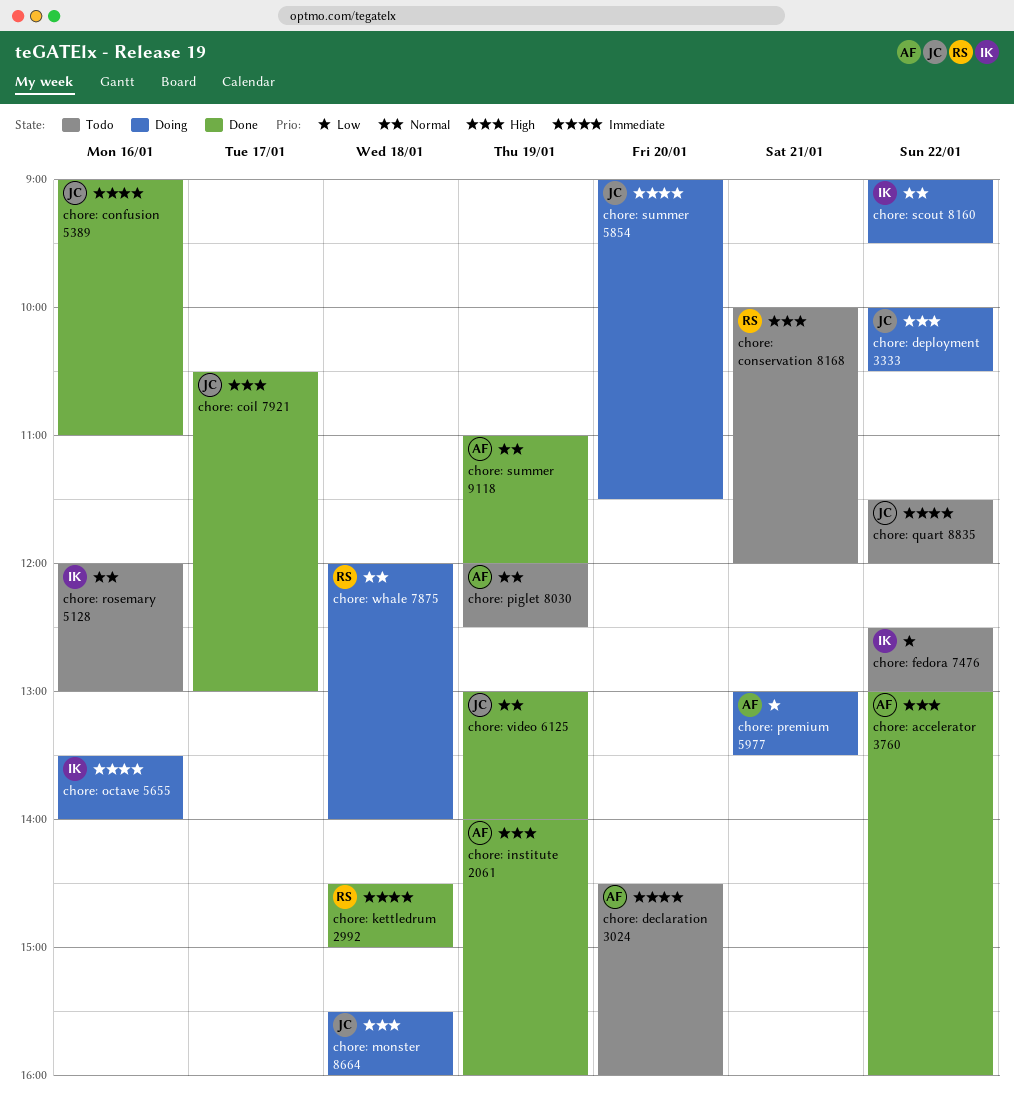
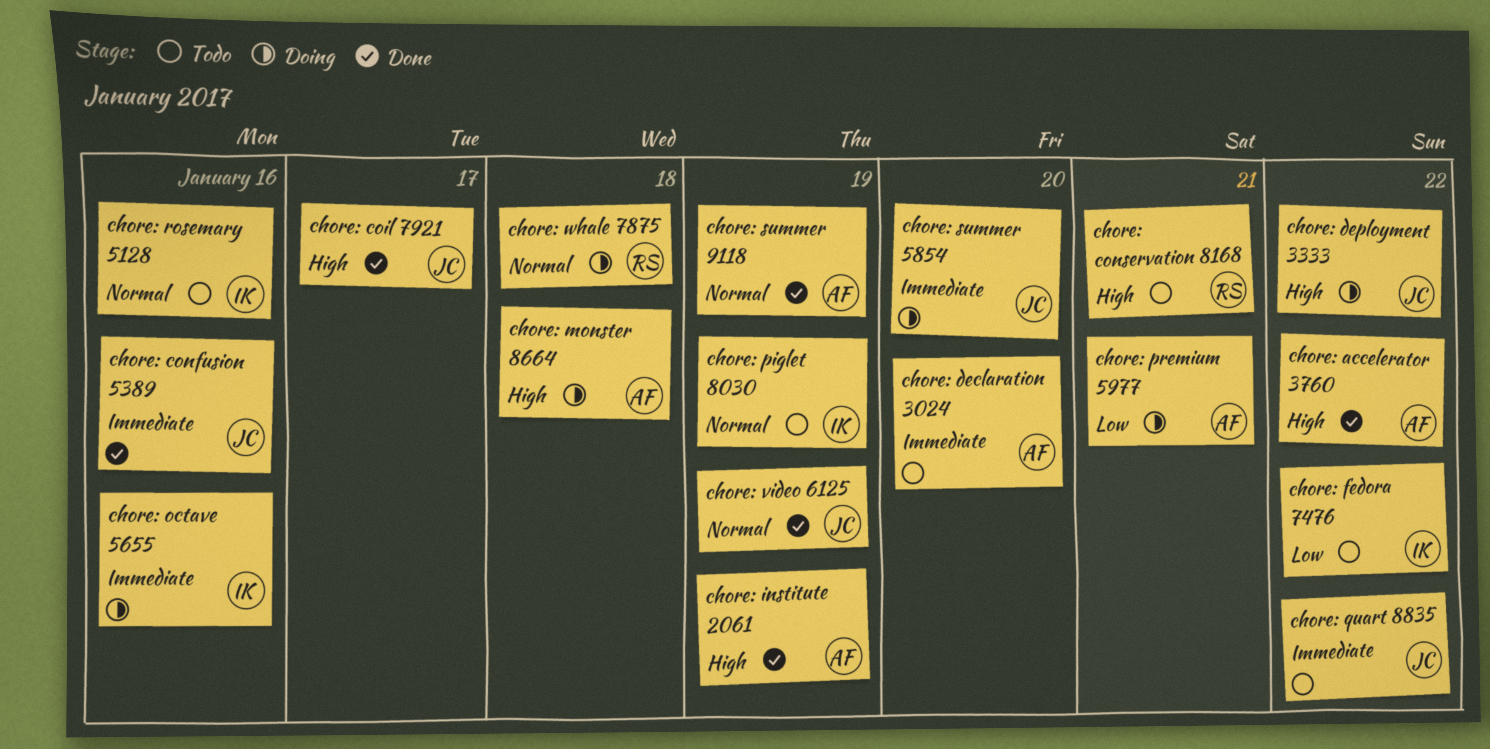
chore: kettledrum 2992: present -> none
chore: monster 8664, owner: JC -> AF
chore: piglet 8030, owner: AF -> IK
chore: scout 8160: present -> none

